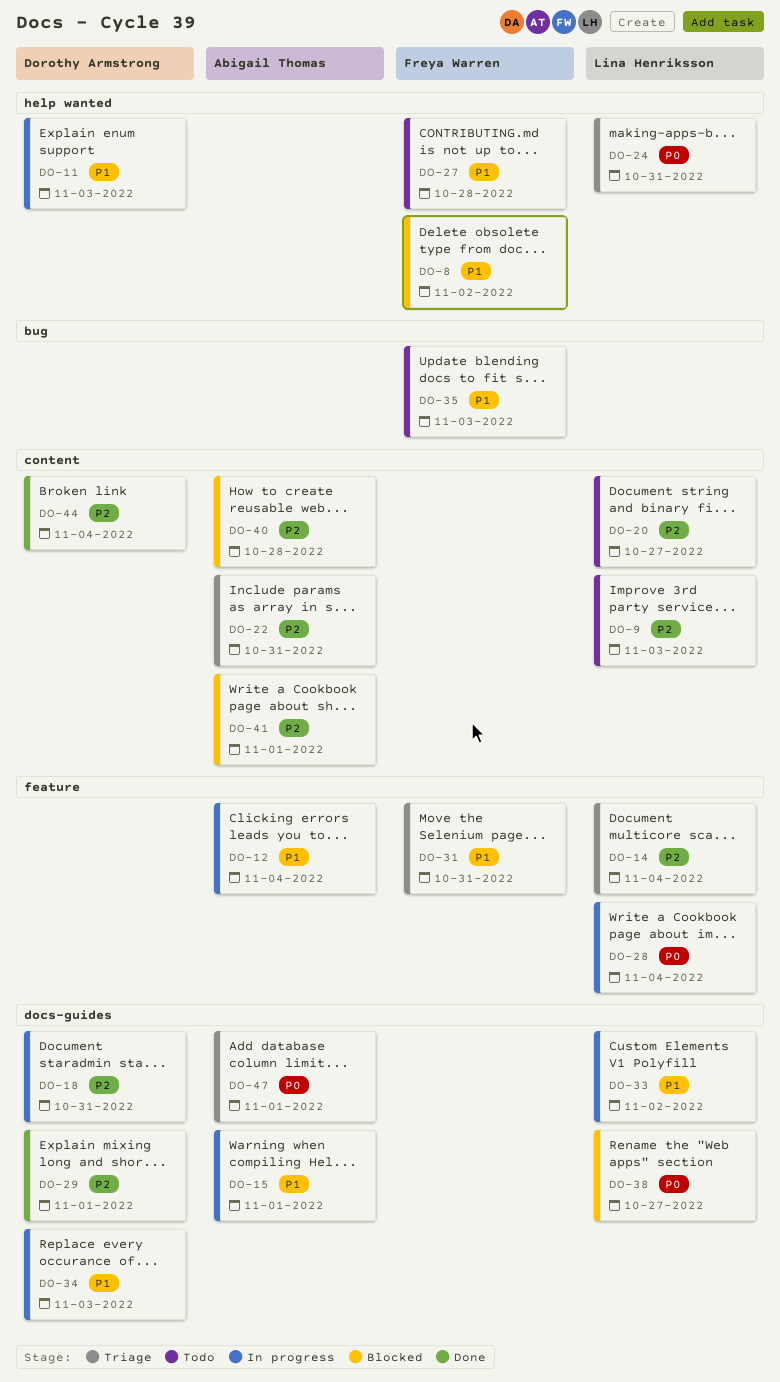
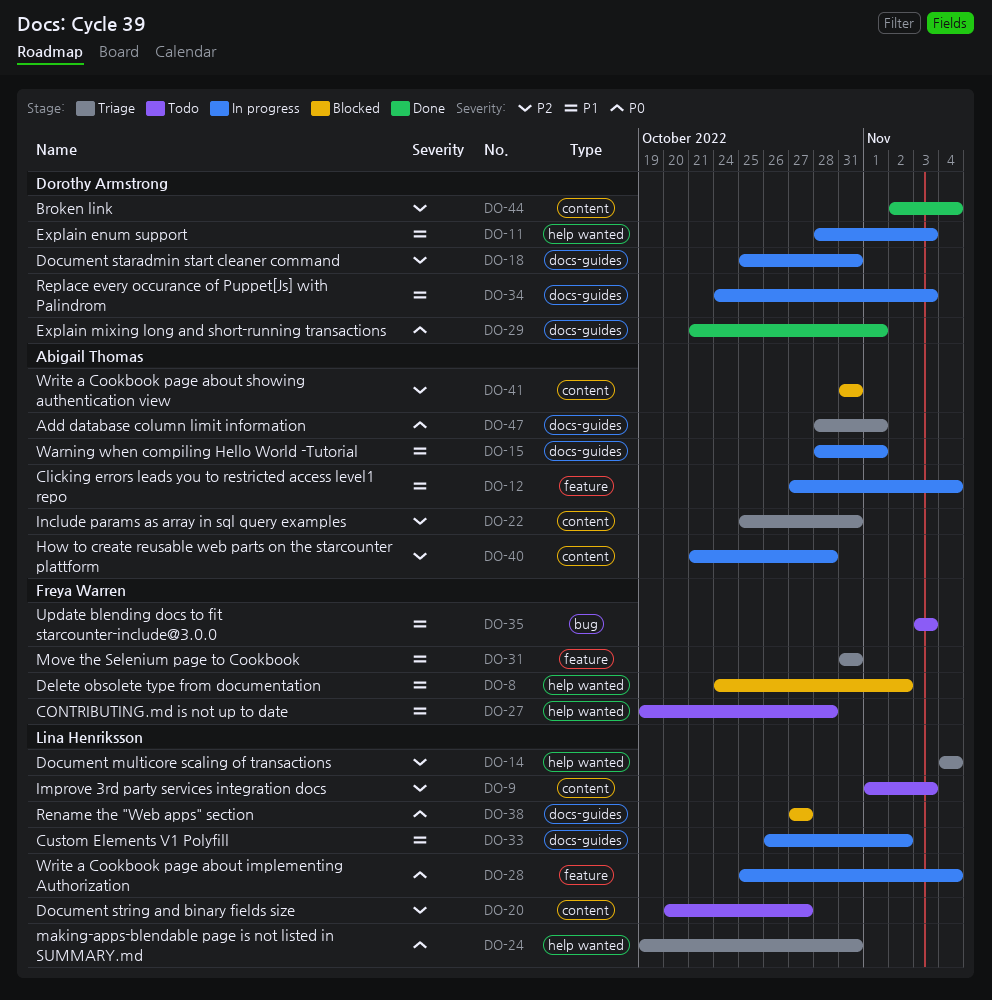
DO-14, label: feature -> help wanted
DO-29, priority: P2 -> P0
DO-40, status: Blocked -> In progress
DO-41, due: Nov 1 -> Oct 31

